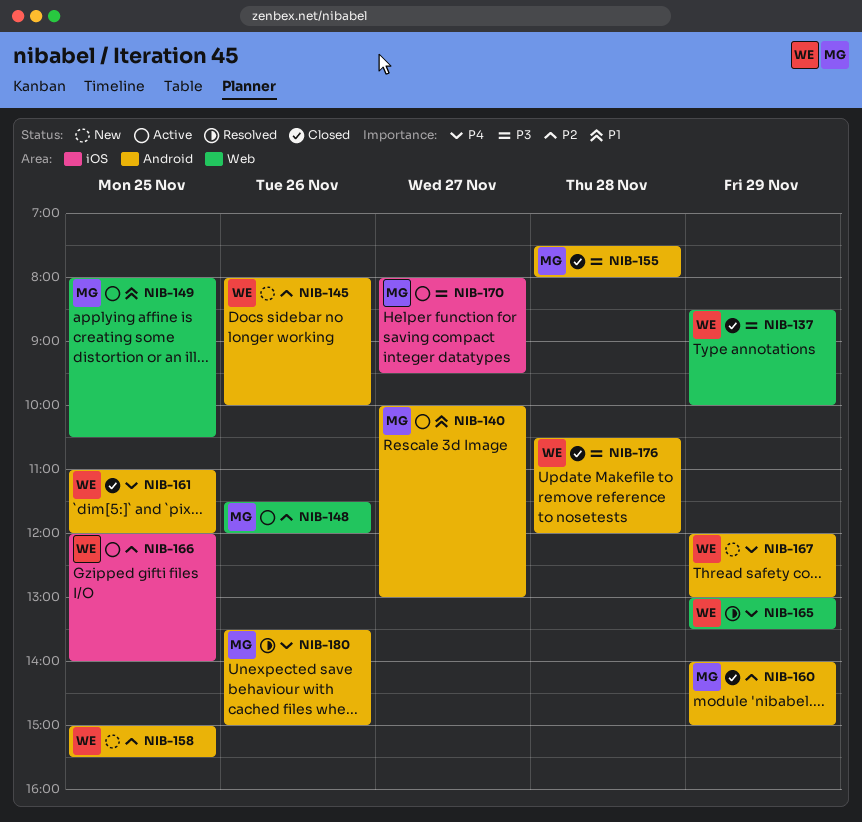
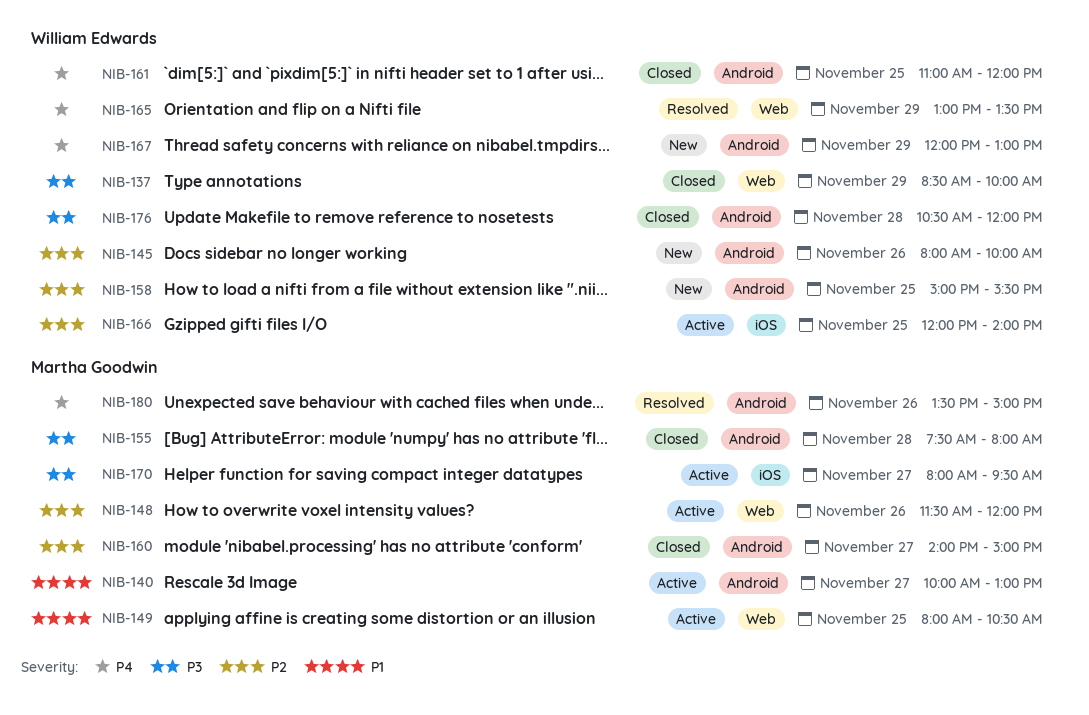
NIB-160, day: Nov 29 -> Nov 27

